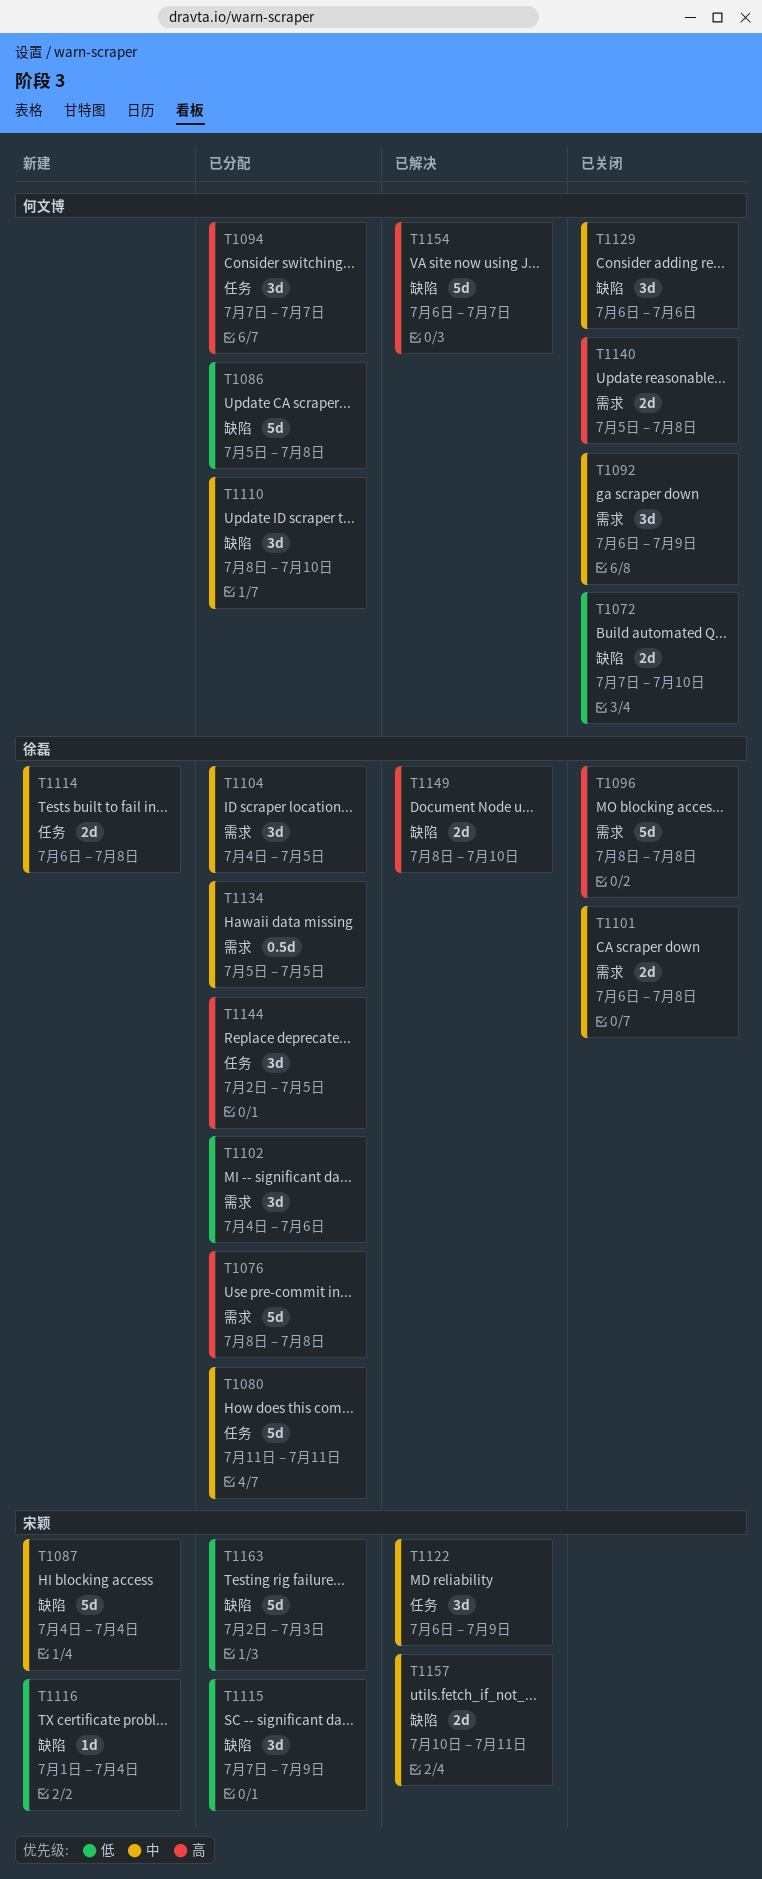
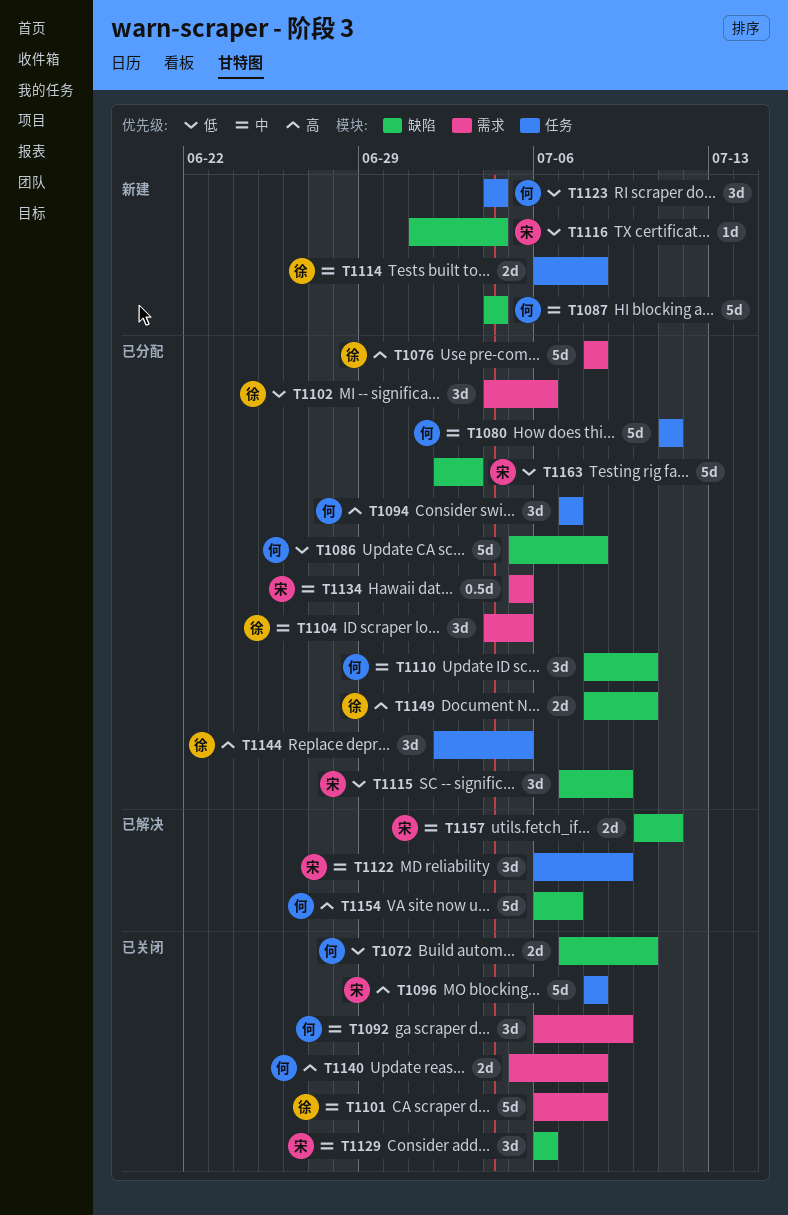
T1080, owner: 徐磊 -> 何文博
T1087, owner: 宋颖 -> 何文博
T1096, owner: 徐磊 -> 宋颖
T1096, label: 需求 -> 任务
T1101, estimate: 2d -> 5d
T1123: none -> present
T1129, owner: 何文博 -> 宋颖
T1134, owner: 徐磊 -> 宋颖
T1149, status: 已解决 -> 已分配

